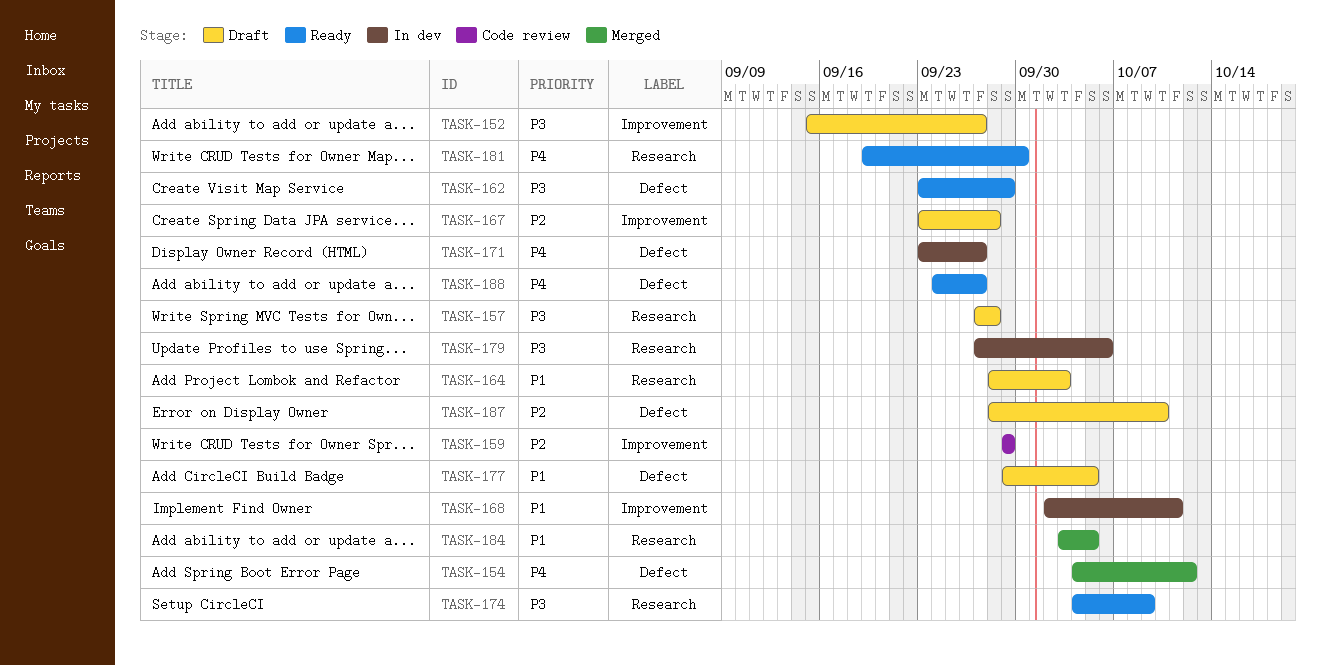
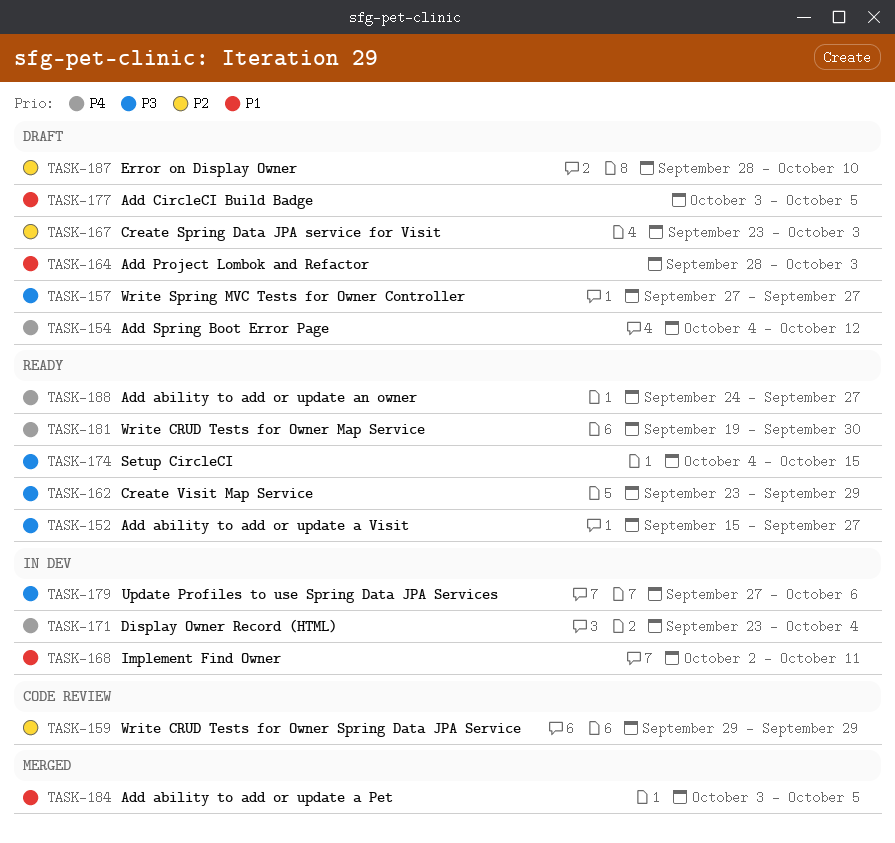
TASK-152, status: Draft -> Ready
TASK-154, status: Merged -> Draft
TASK-157, due: Sep 28 -> Sep 27
TASK-167, due: Sep 28 -> Oct 3
TASK-171, due: Sep 27 -> Oct 4
TASK-174, due: Oct 9 -> Oct 15
TASK-177, start: Sep 29 -> Oct 3

